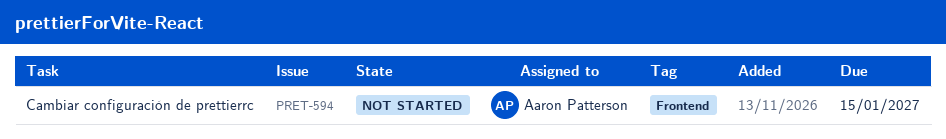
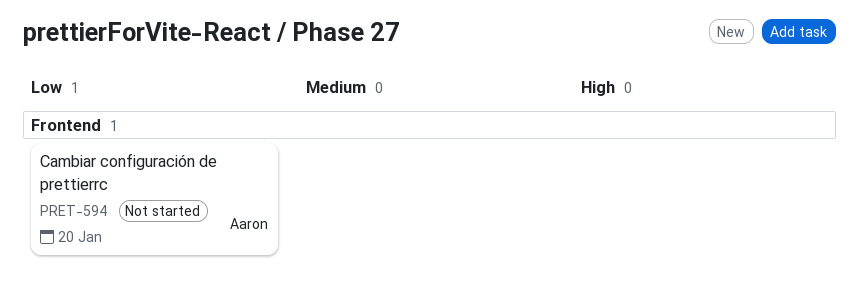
PRET-594, due: Jan 15 -> Jan 20

